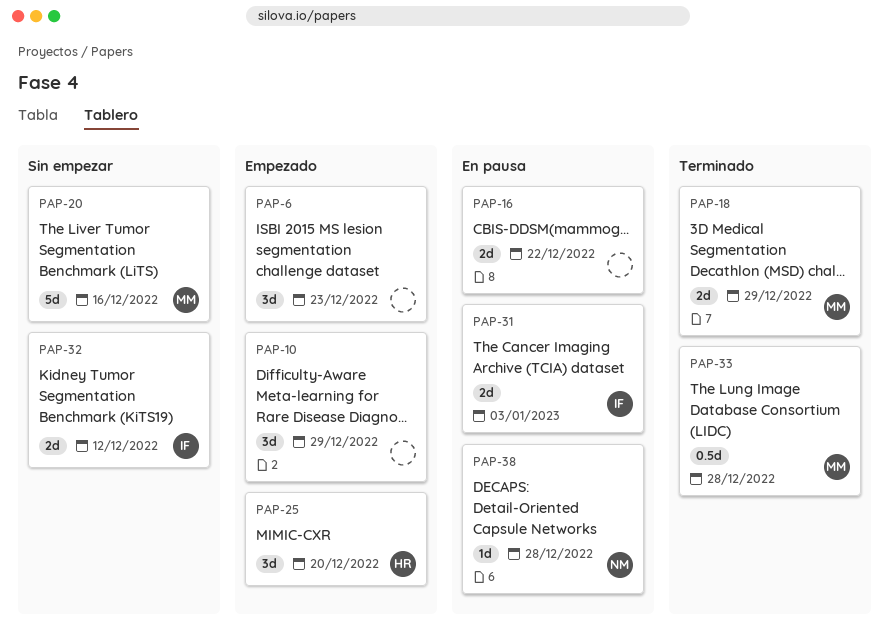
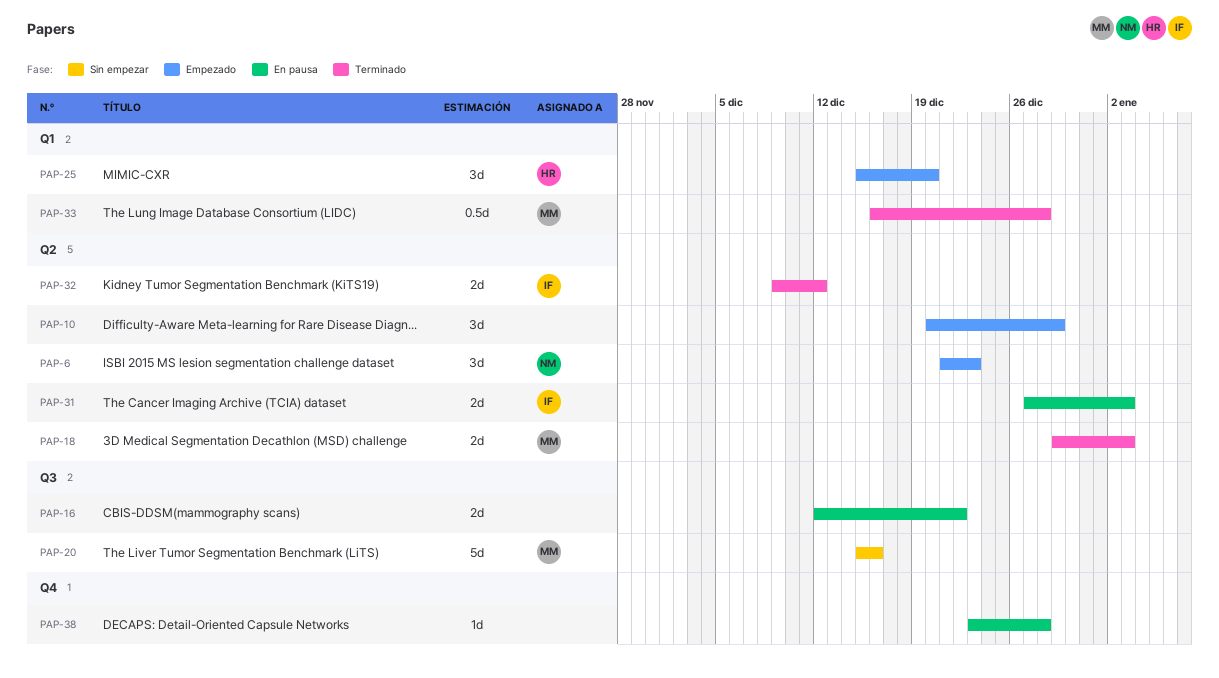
PAP-6, owner: none -> NM
PAP-18, due: Dec 29 -> Jan 3
PAP-32, status: Sin empezar -> Terminado
PAP-38, owner: NM -> none

